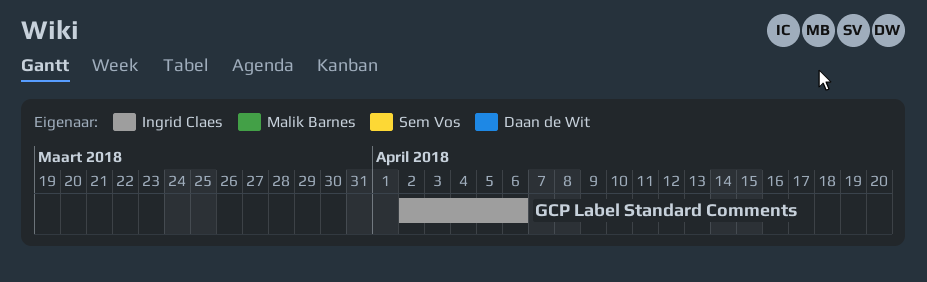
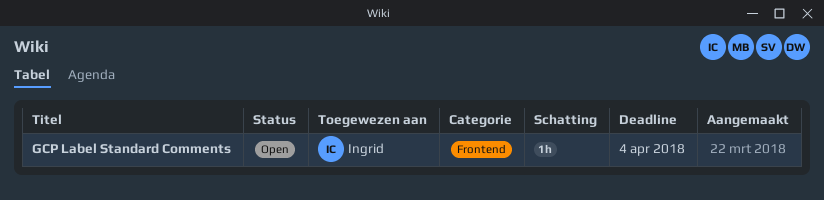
GCP Label Standard Comments, due: Apr 6 -> Apr 4

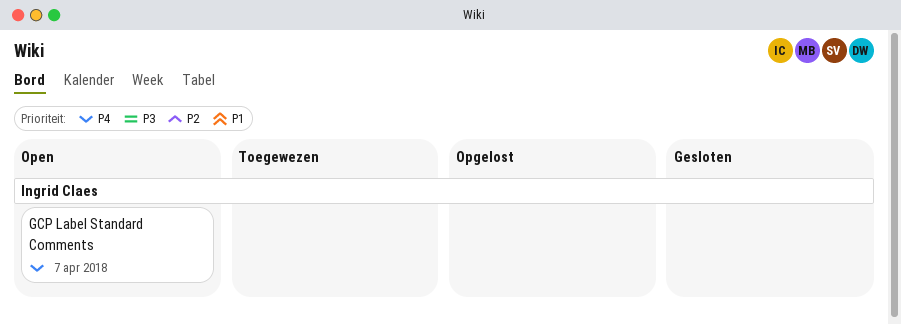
GCP Label Standard Comments, due: Apr 4 -> Apr 7

